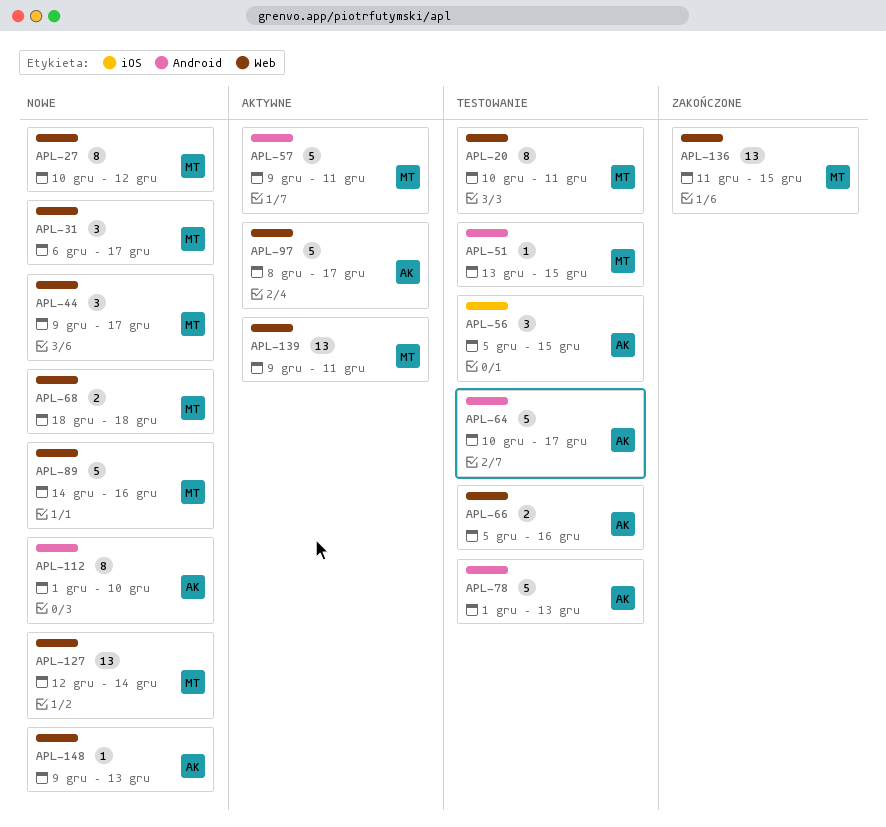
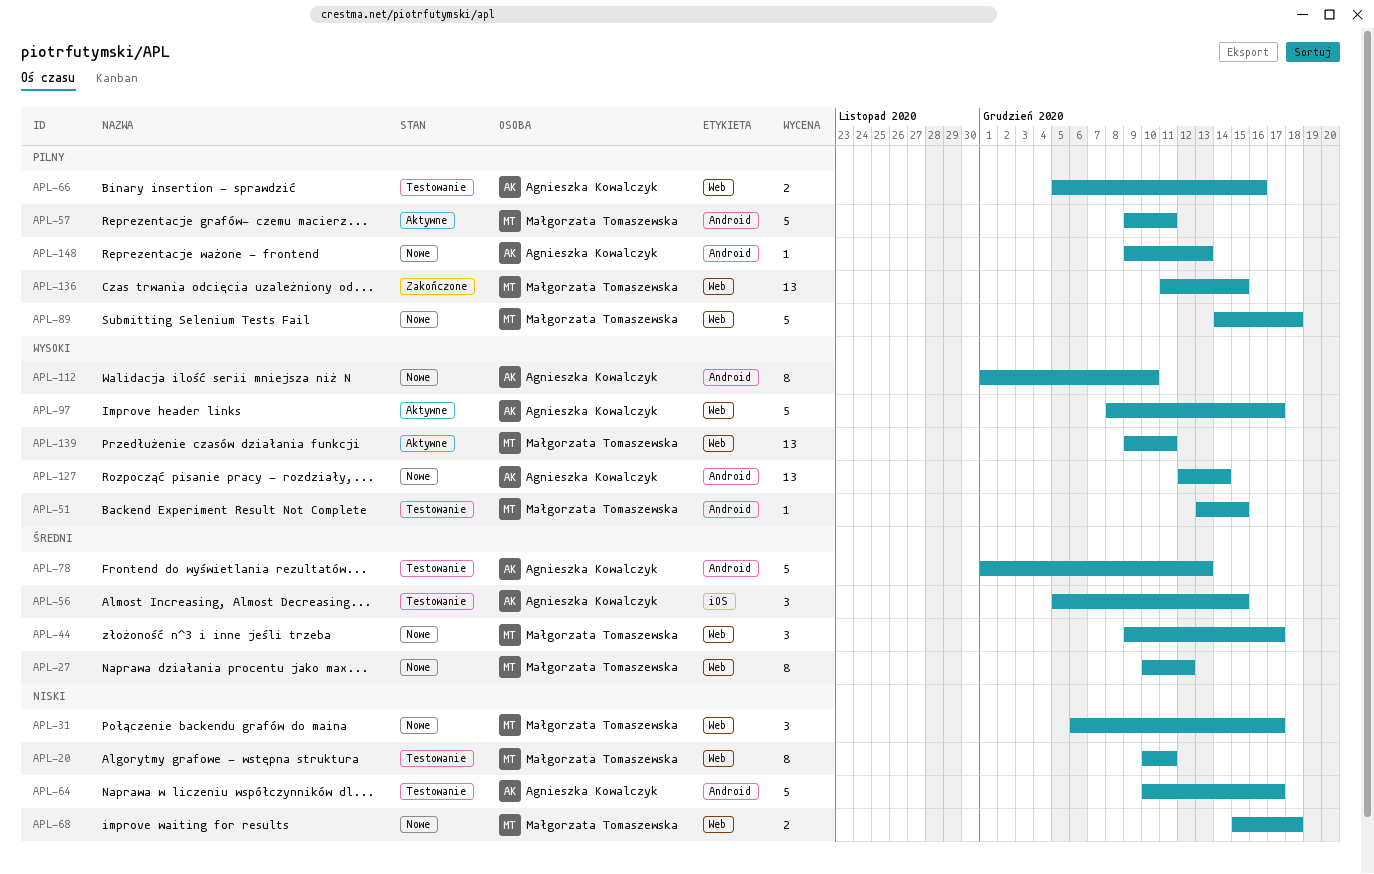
APL-68, start: Dec 18 -> Dec 15
APL-89, due: Dec 16 -> Dec 18
APL-127, owner: Małgorzata Tomaszewska -> Agnieszka Kowalczyk
APL-127, label: Web -> Android
APL-148, label: Web -> Android

